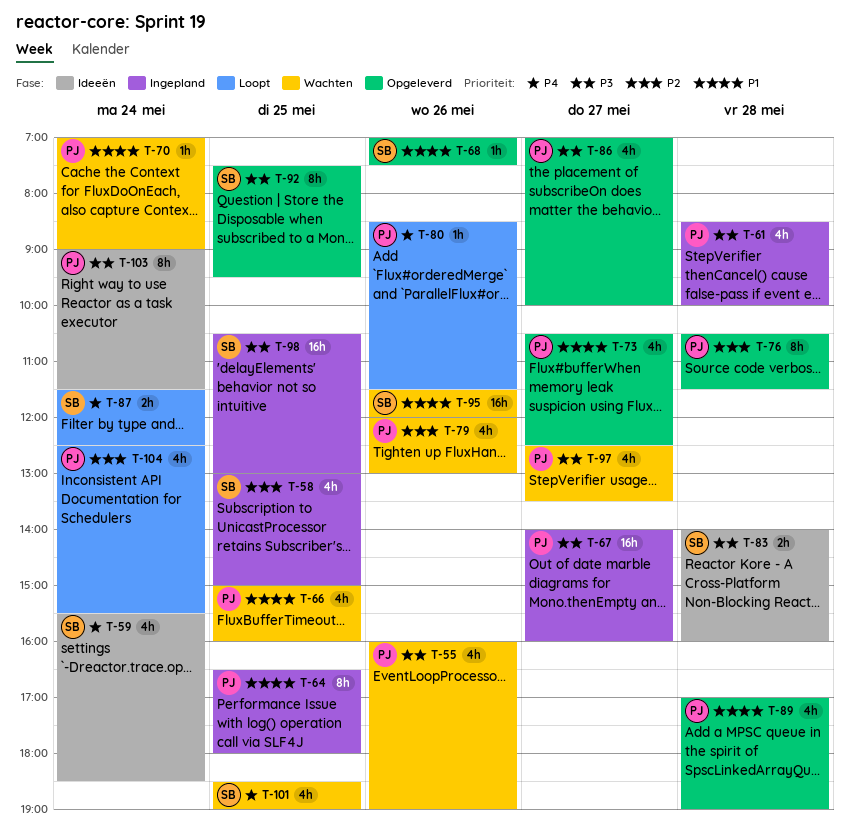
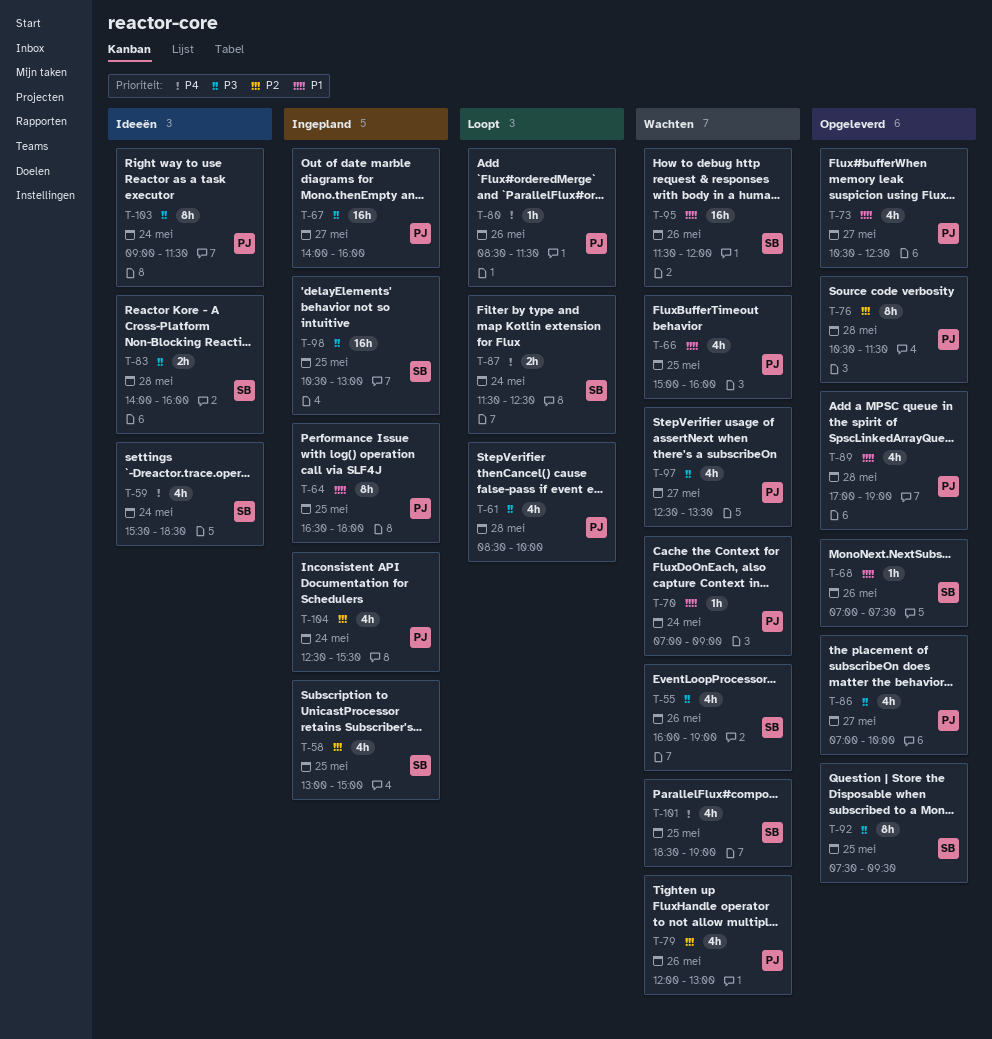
T-55, owner: PJ -> SB
T-61, status: Ingepland -> Loopt
T-104, status: Loopt -> Ingepland

